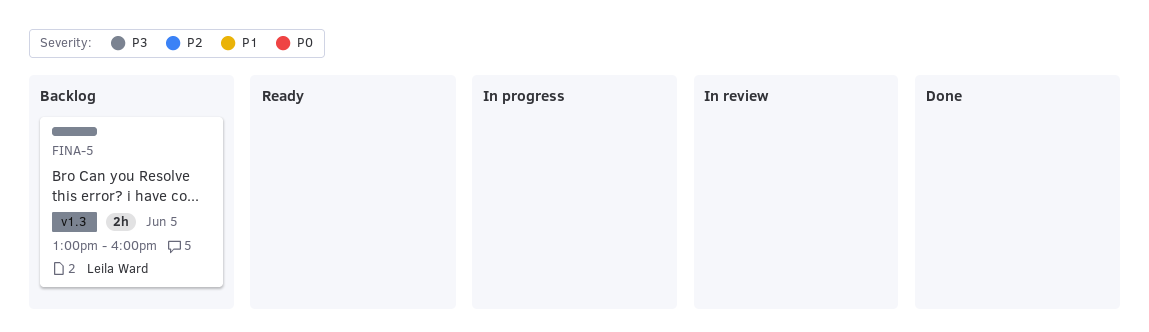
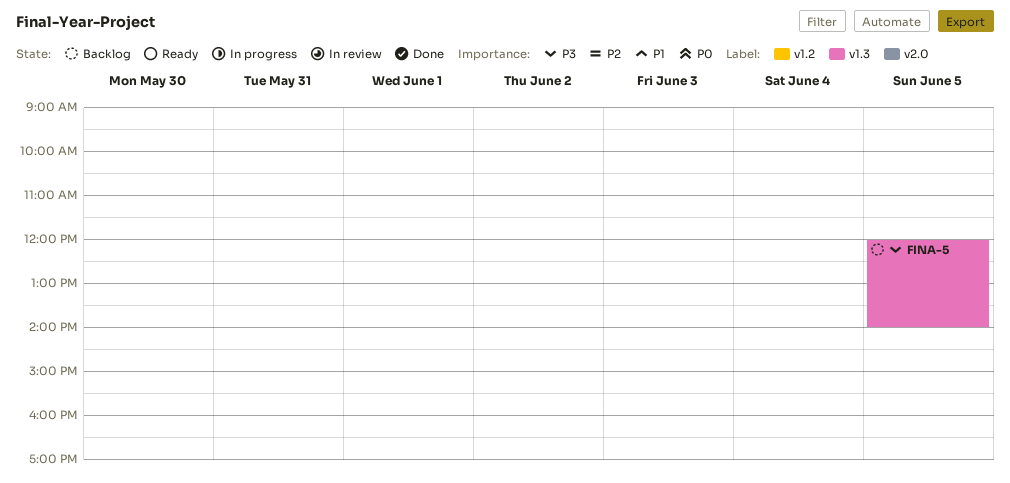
FINA-5, begins: 13:00 -> 12:00
FINA-5, ends: 16:00 -> 14:00

